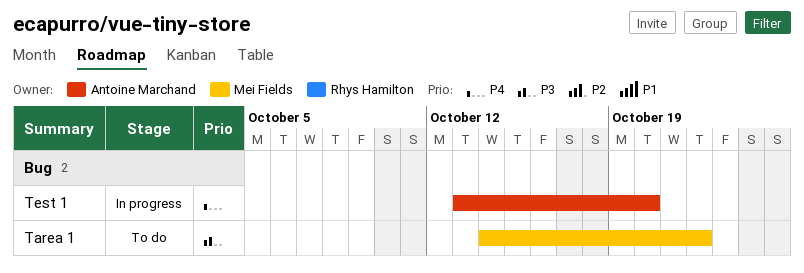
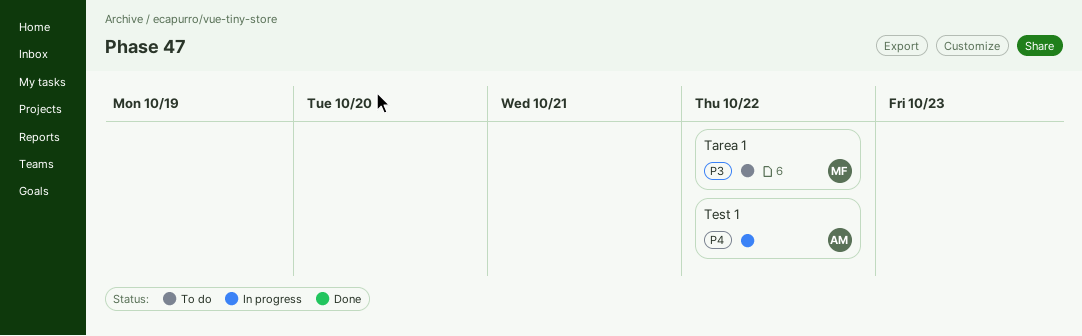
Test 1, due: Oct 20 -> Oct 22

